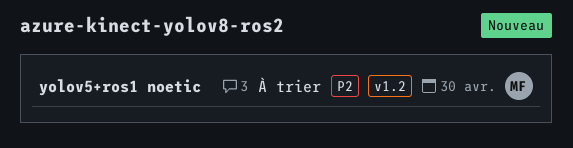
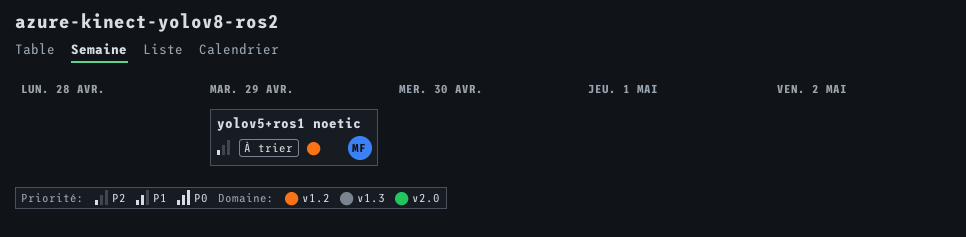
yolov5+ros1 noetic, due: Apr 30 -> Apr 29

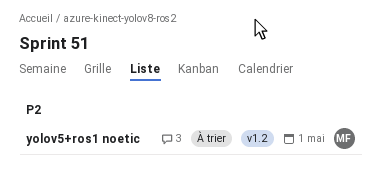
yolov5+ros1 noetic, due: Apr 29 -> May 1

